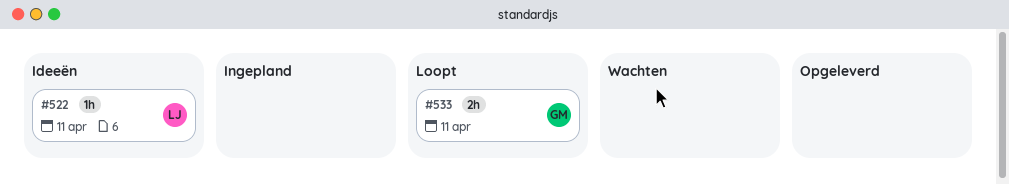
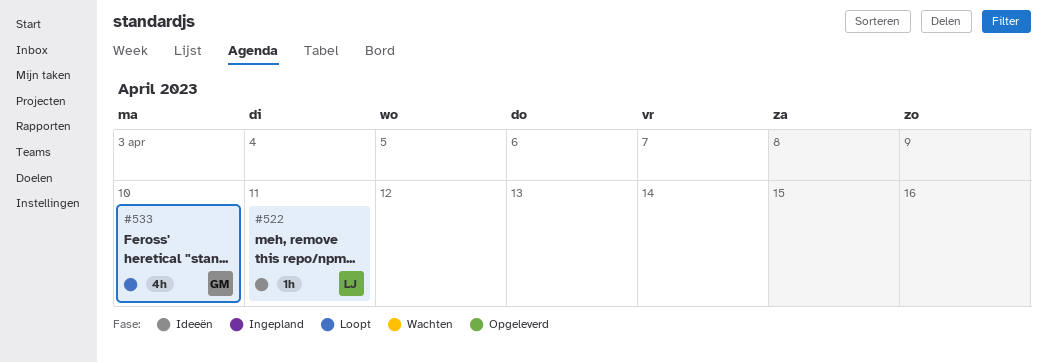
#533, estimate: 2h -> 4h
#533, due: Apr 11 -> Apr 10

